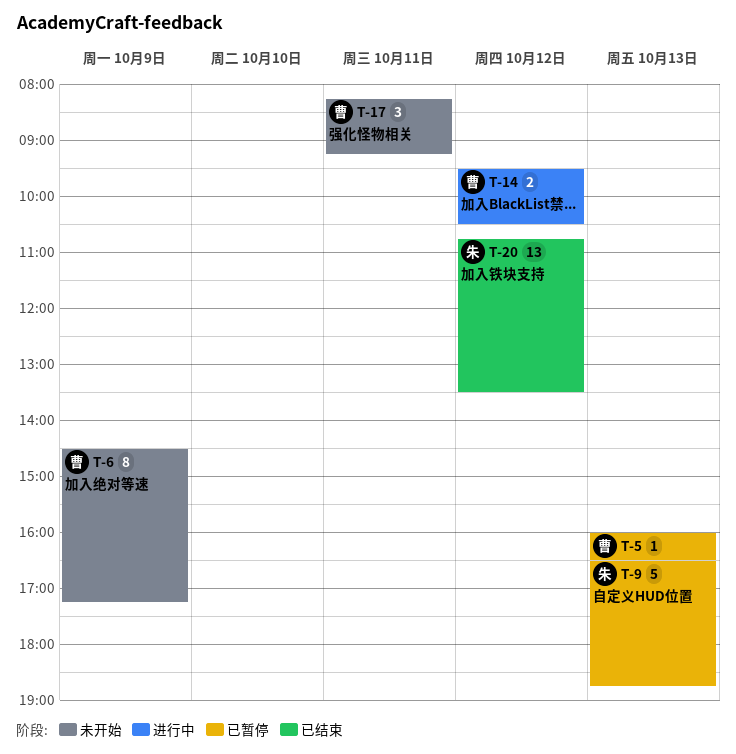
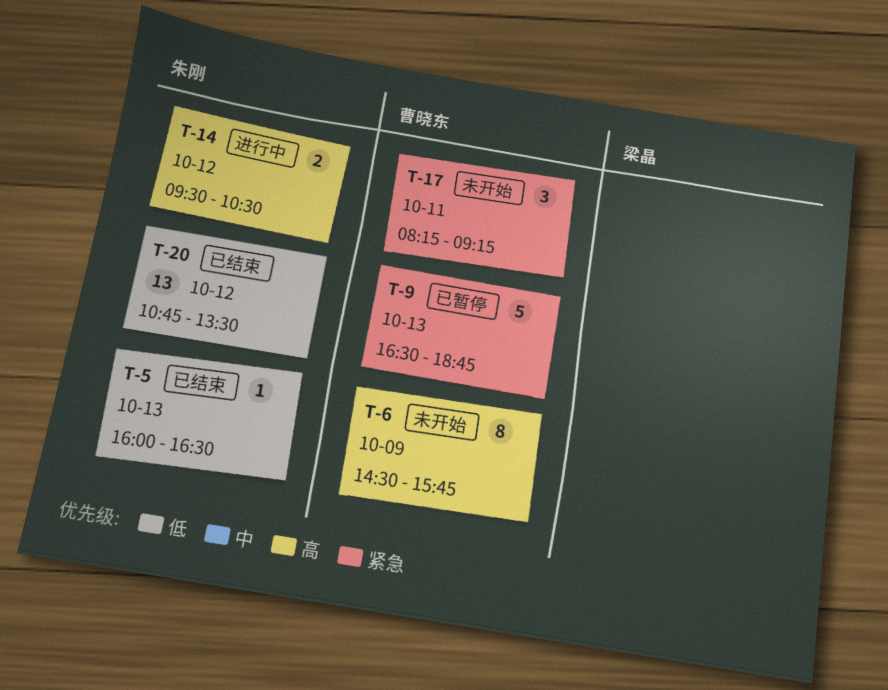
T-5, status: 已暂停 -> 已结束
T-5, owner: 曹晓东 -> 朱刚
T-6, ends: 17:15 -> 15:45
T-9, owner: 朱刚 -> 曹晓东
T-14, owner: 曹晓东 -> 朱刚

